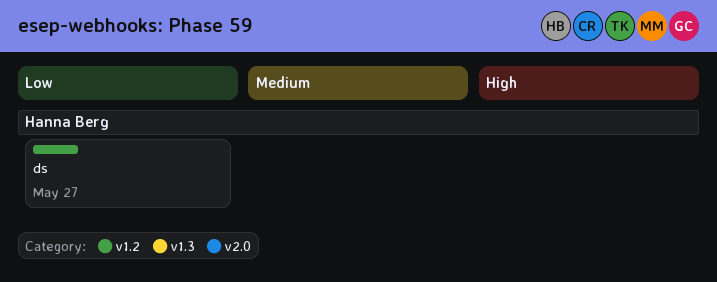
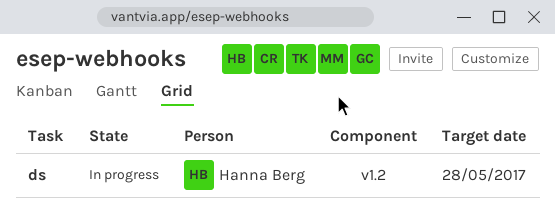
ds, due: May 27 -> May 28

